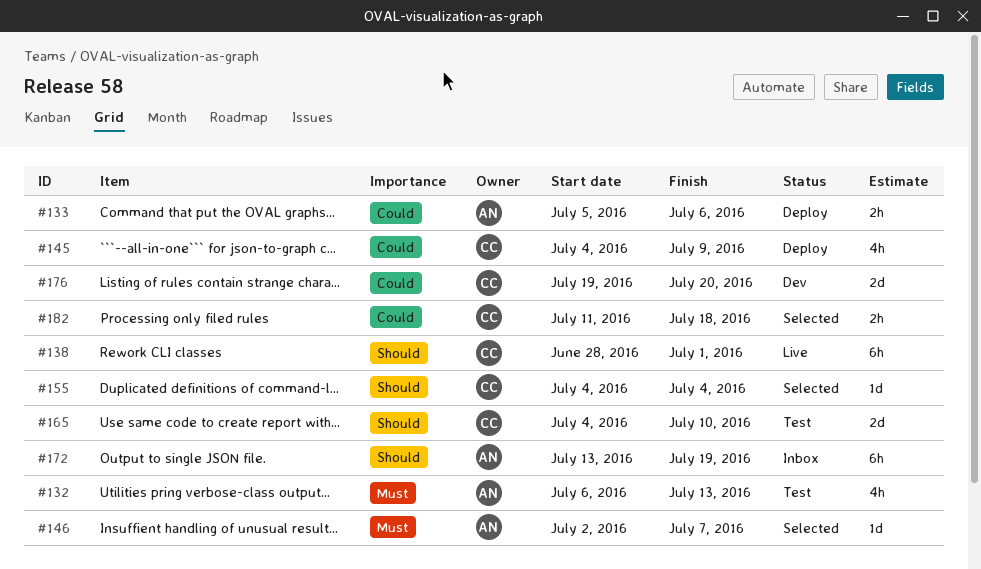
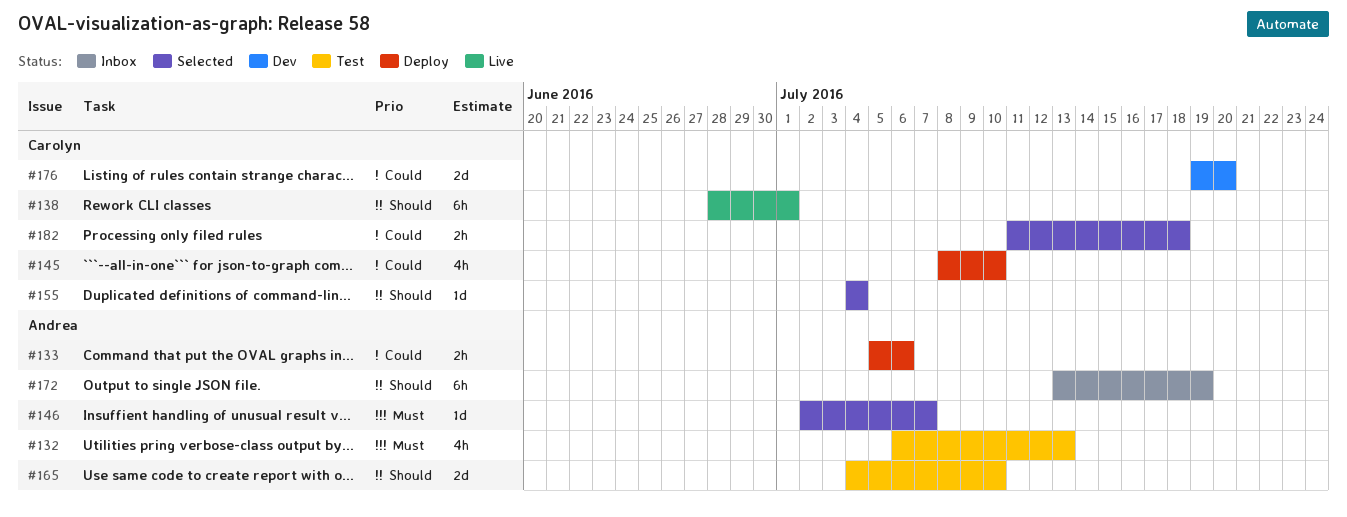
#145, start: Jul 4 -> Jul 8
#145, due: Jul 9 -> Jul 10
#165, owner: Carolyn -> Andrea

